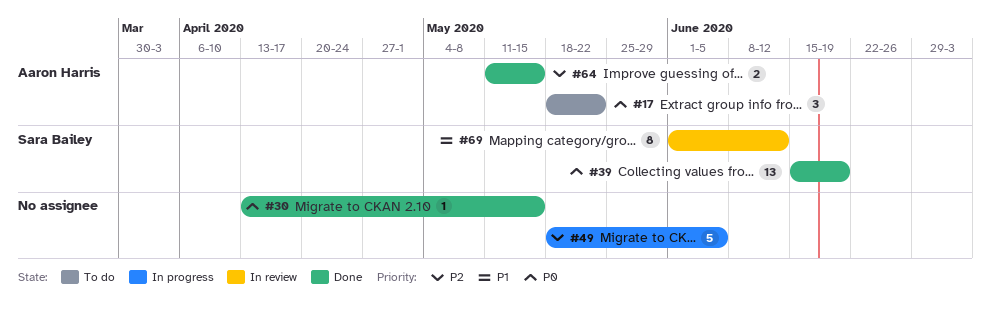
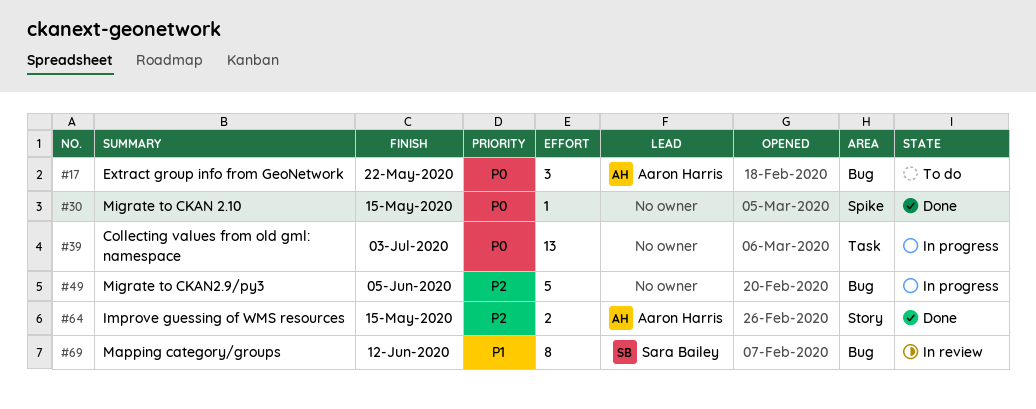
#39, status: Done -> In progress
#39, owner: Sara Bailey -> none
#39, due: Jun 19 -> Jul 3

